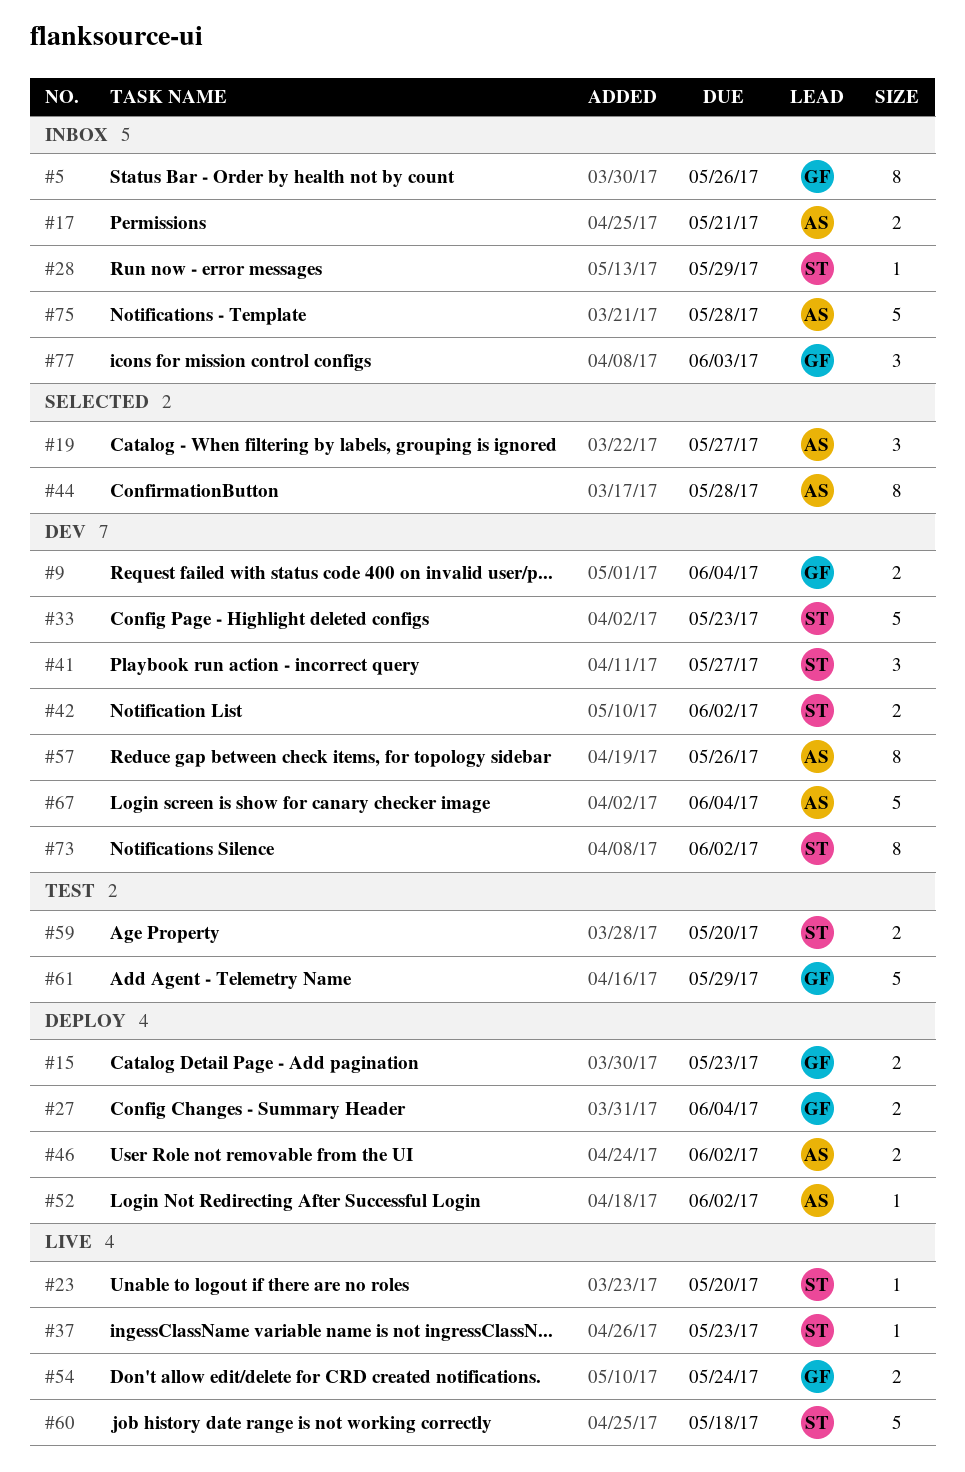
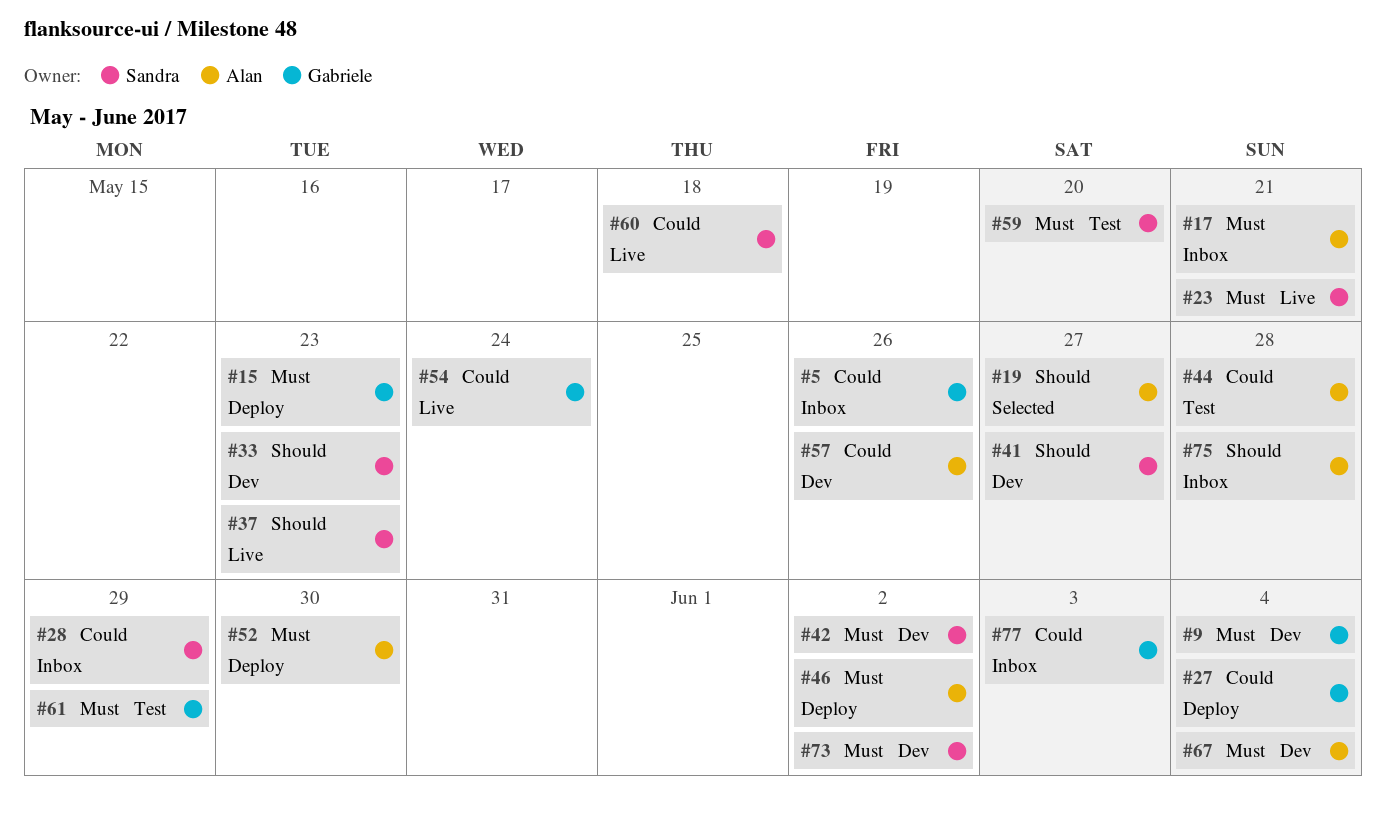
#23, due: May 20 -> May 21
#44, status: Selected -> Test
#52, due: Jun 2 -> May 30

